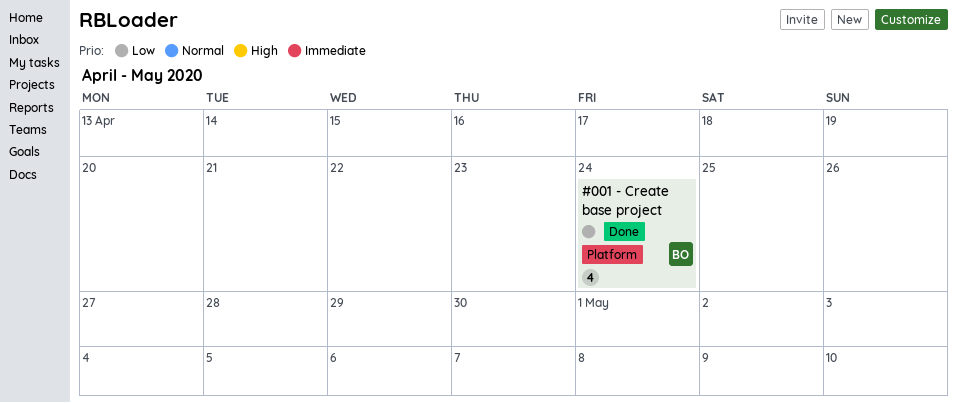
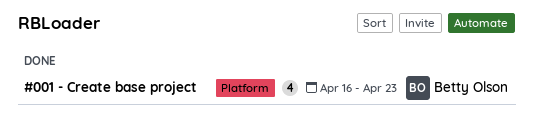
#001 - Create base project, due: Apr 24 -> Apr 23

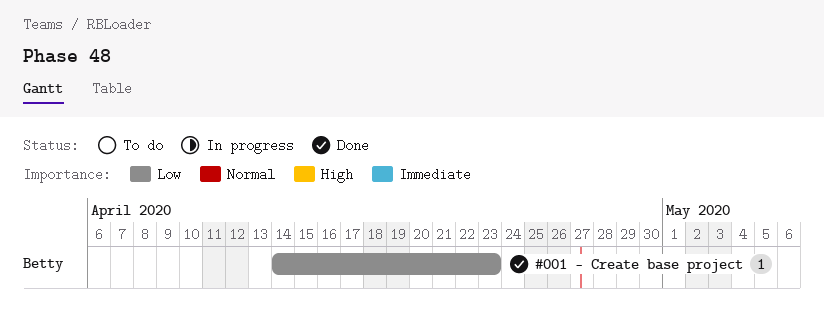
#001 - Create base project, estimate: 4 -> 1
#001 - Create base project, start: Apr 16 -> Apr 14

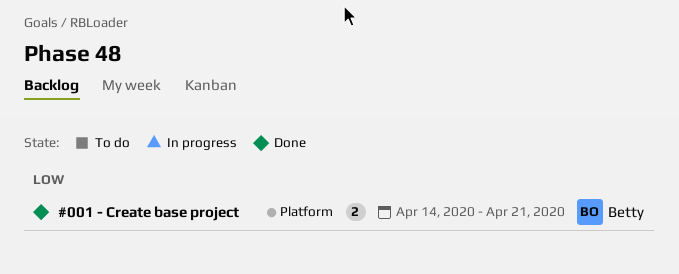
#001 - Create base project, estimate: 1 -> 2
#001 - Create base project, due: Apr 23 -> Apr 21

